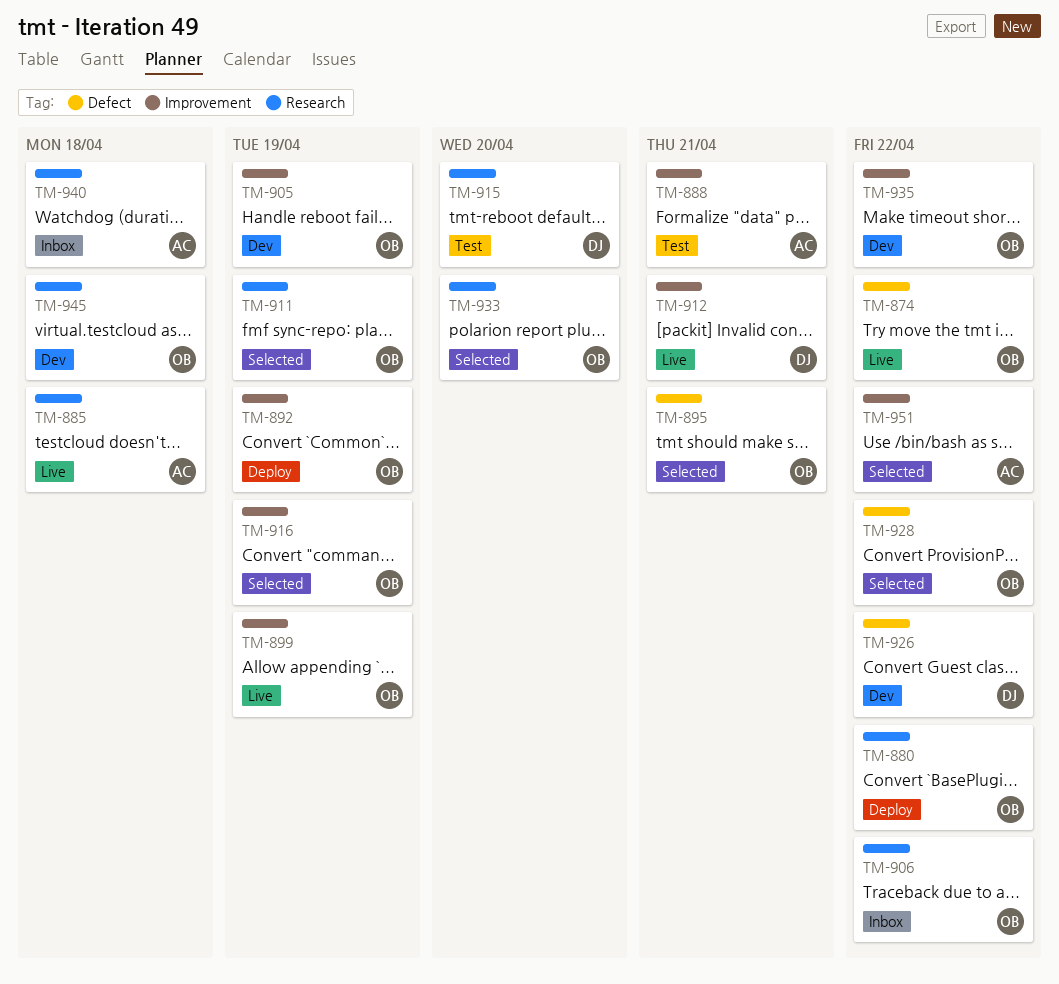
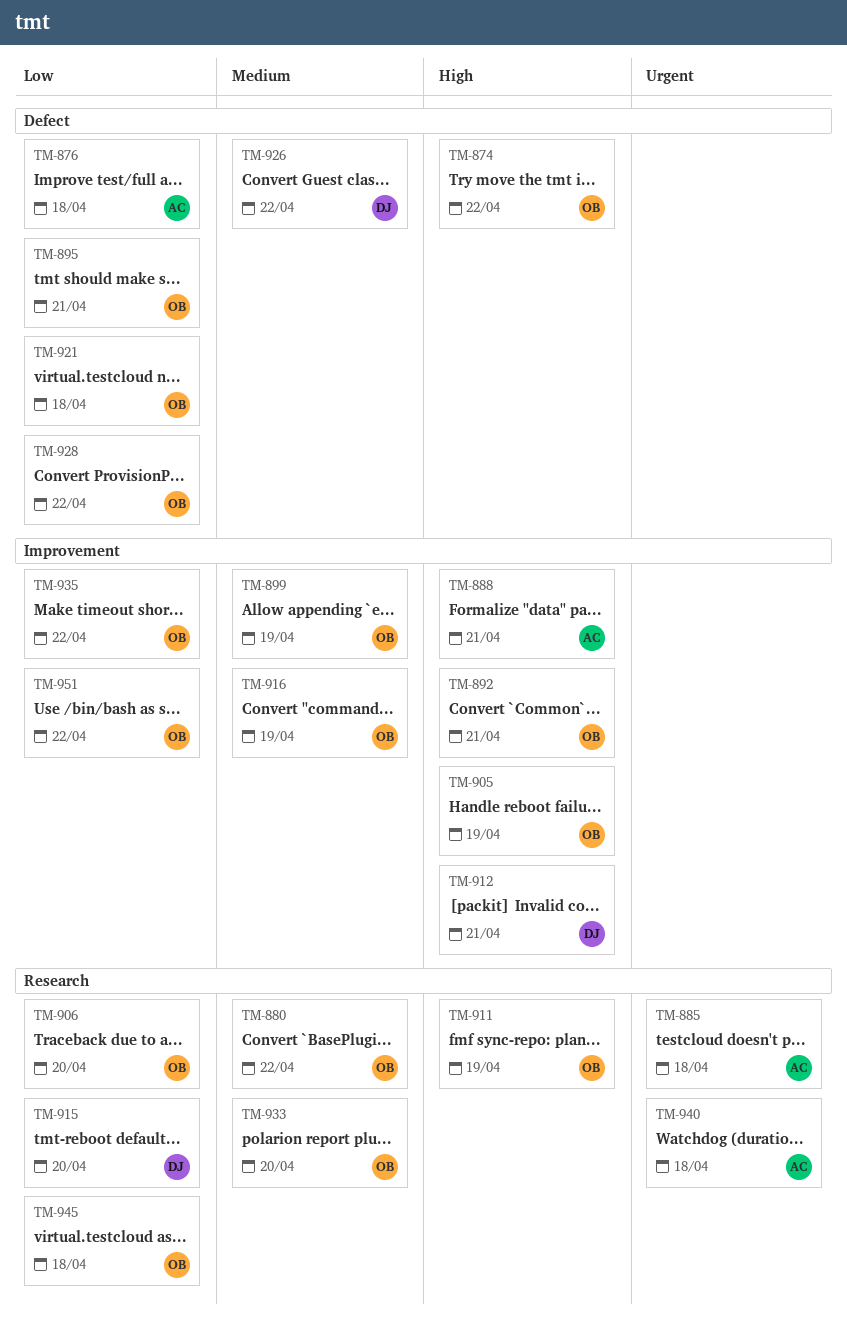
TM-876: none -> present
TM-892, due: Apr 19 -> Apr 21
TM-906, due: Apr 22 -> Apr 20
TM-921: none -> present
TM-951, owner: AC -> OB

